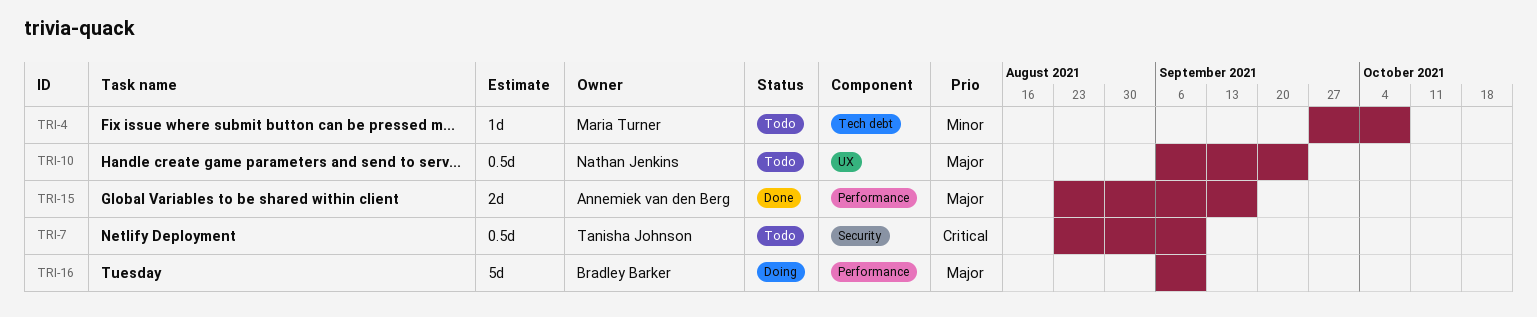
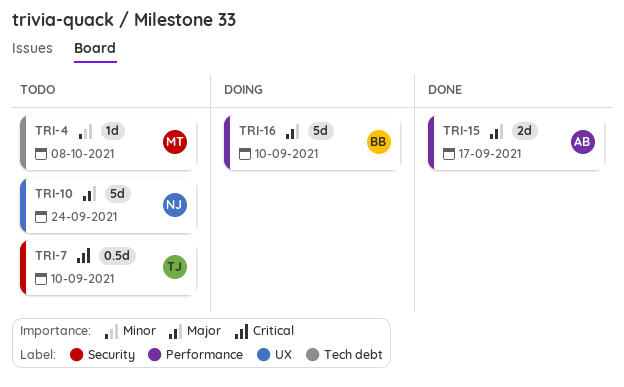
TRI-10, estimate: 0.5d -> 5d

